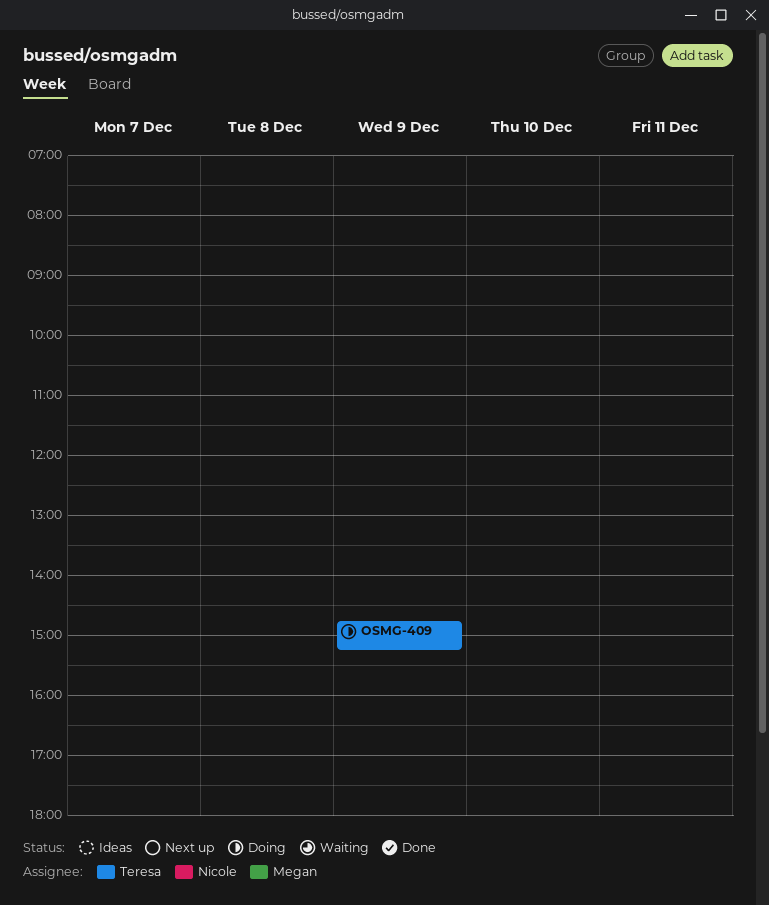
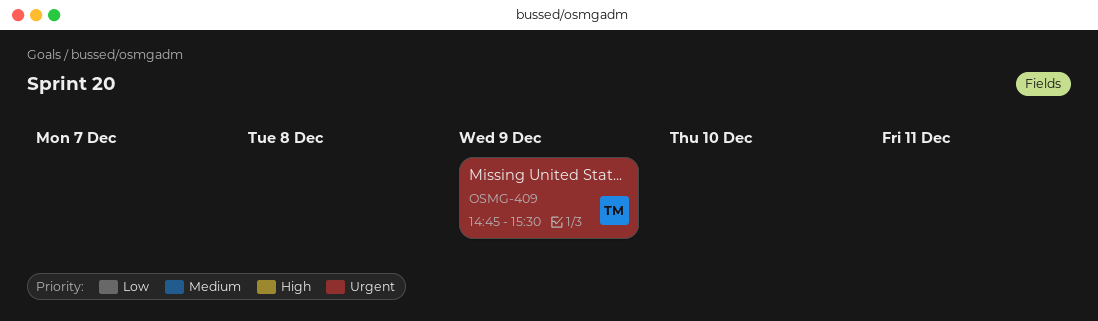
OSMG-409, ends: 15:15 -> 15:30

